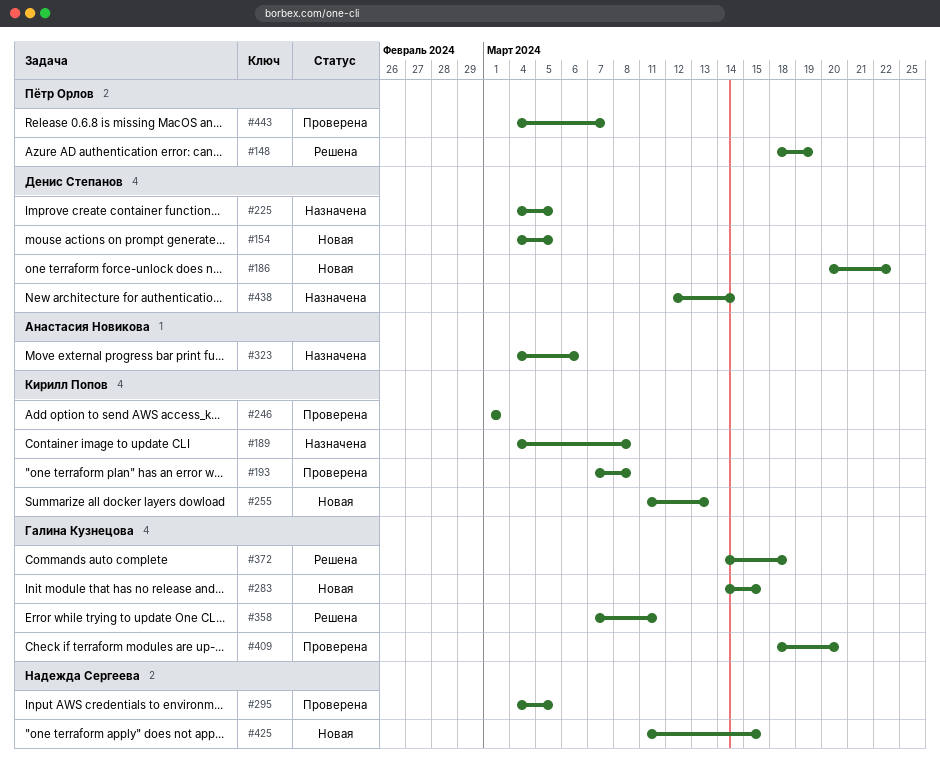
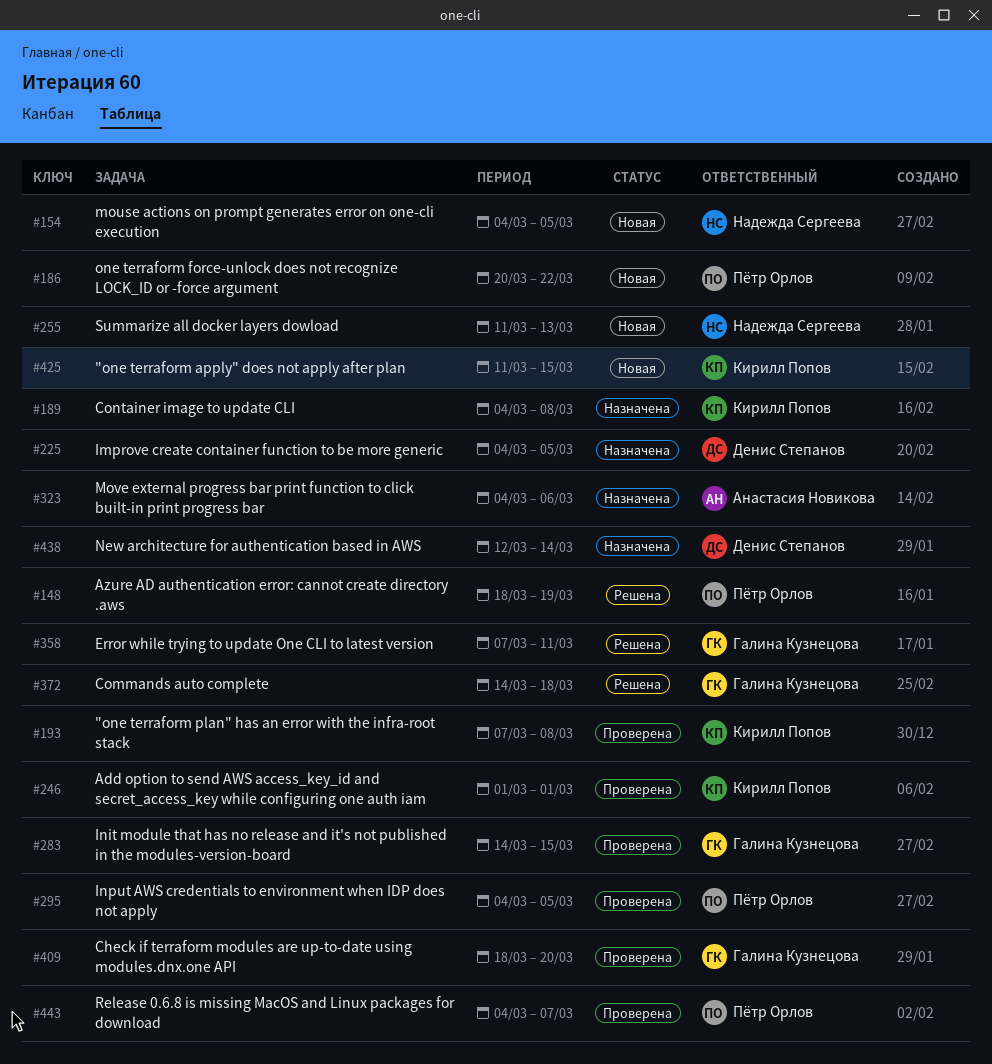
#154, owner: Денис Степанов -> Надежда Сергеева
#186, owner: Денис Степанов -> Пётр Орлов
#255, owner: Кирилл Попов -> Надежда Сергеева
#283, status: Новая -> Проверена
#295, owner: Надежда Сергеева -> Пётр Орлов
#425, owner: Надежда Сергеева -> Кирилл Попов

